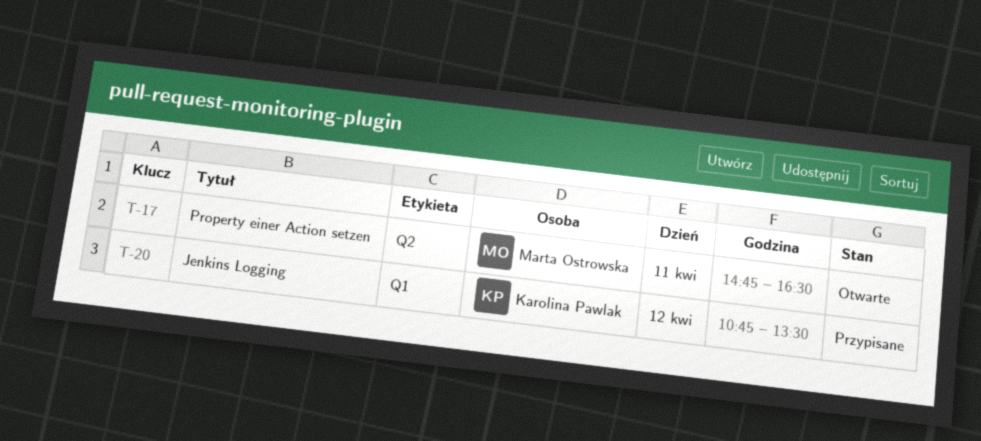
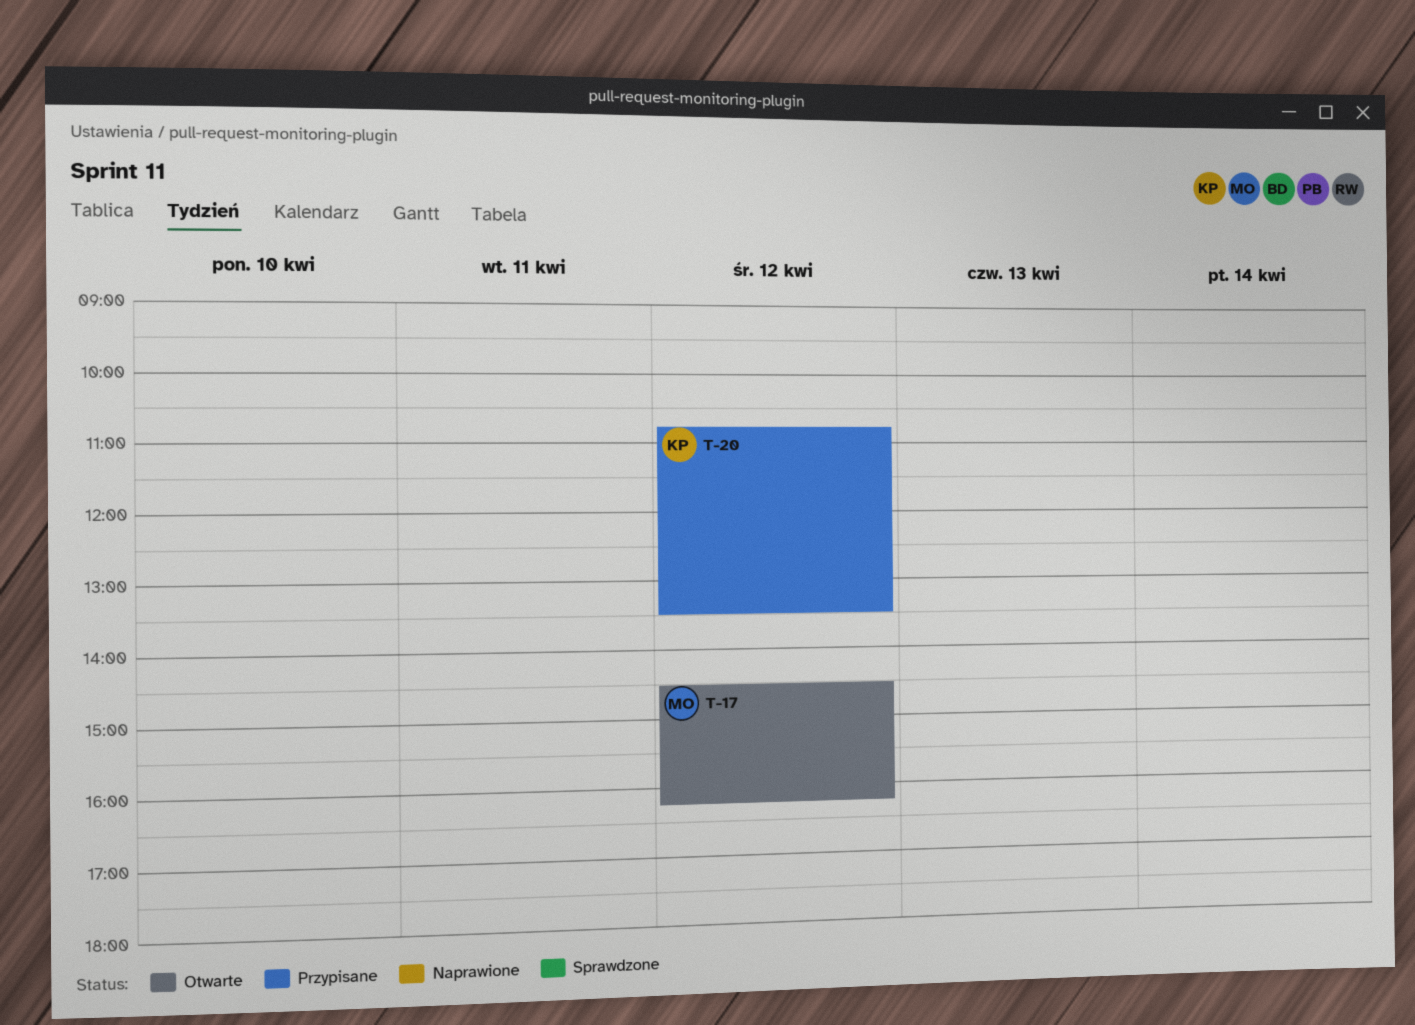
T-17, day: Apr 11 -> Apr 12
T-17, begins: 14:45 -> 14:30
T-17, ends: 16:30 -> 16:15

